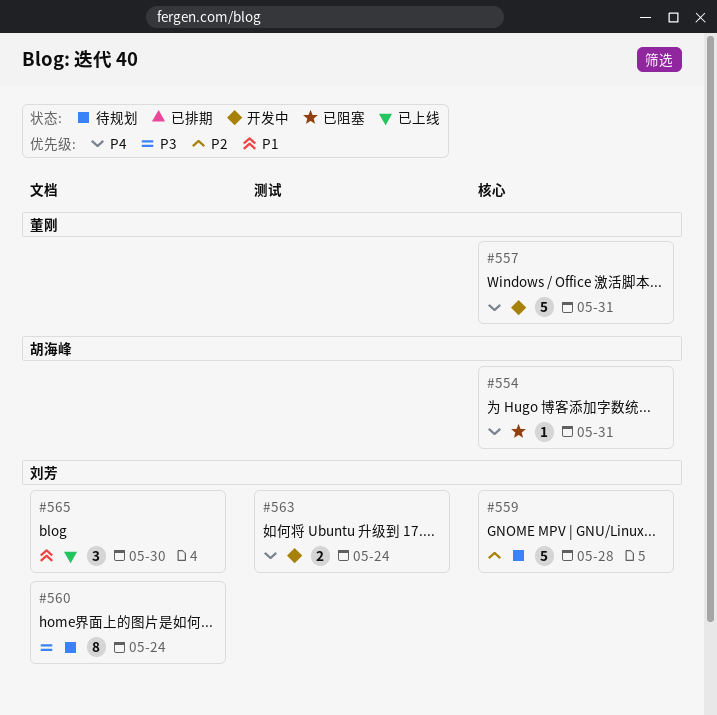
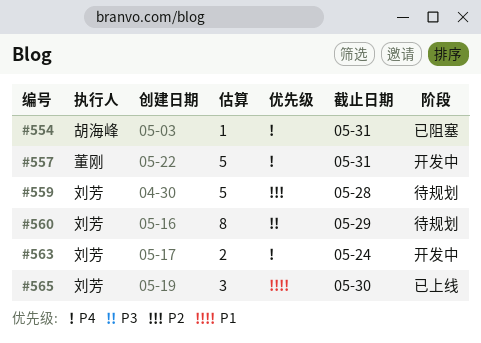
#560, due: May 24 -> May 29

